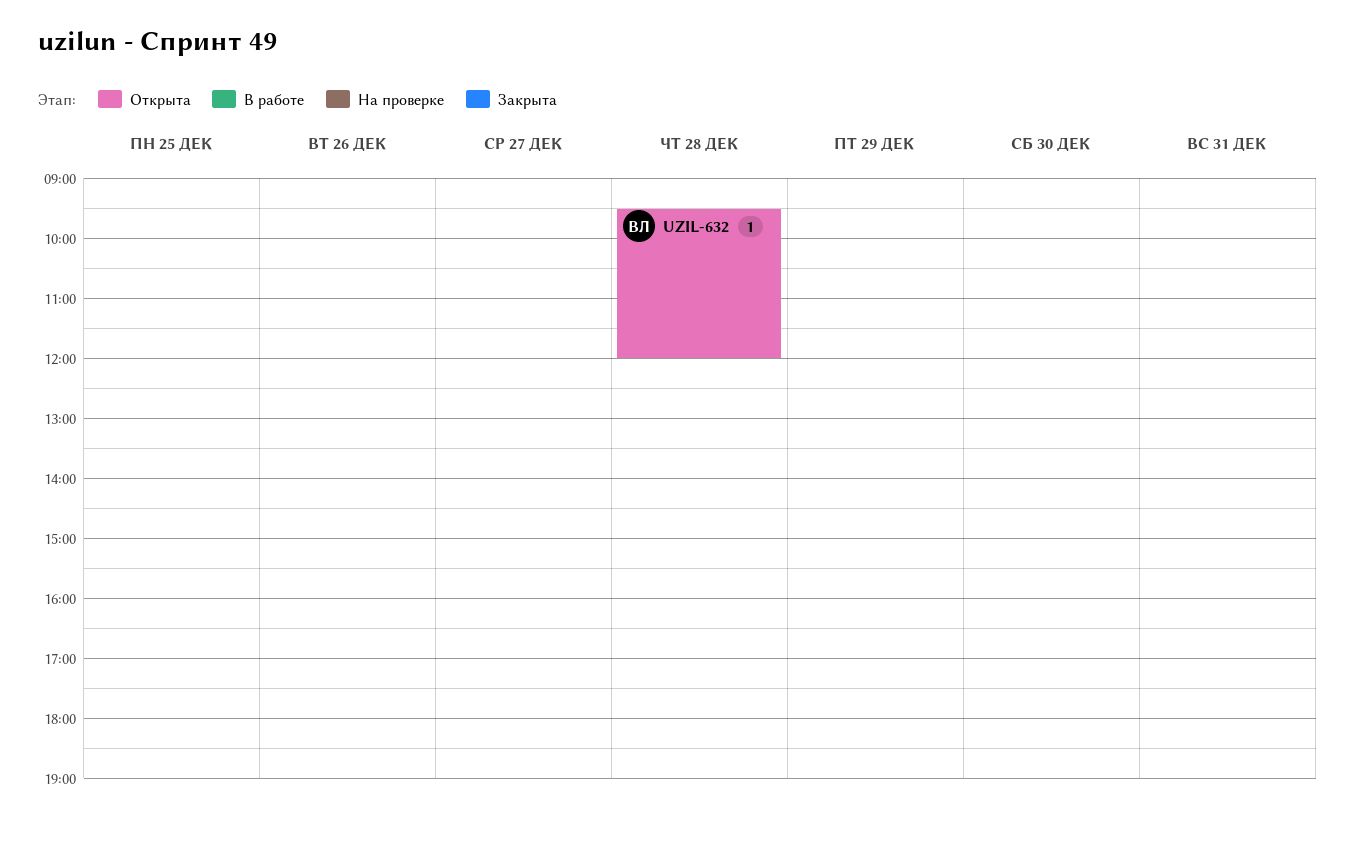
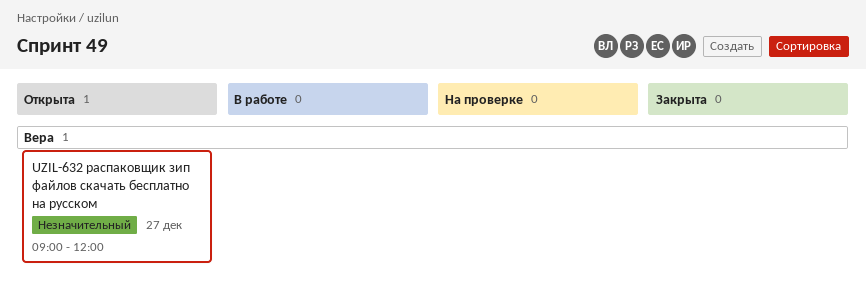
UZIL-632, day: Dec 28 -> Dec 27
UZIL-632, begins: 09:30 -> 09:00

